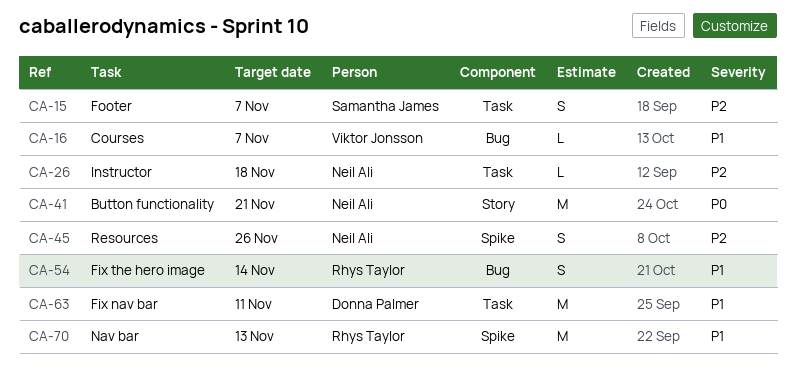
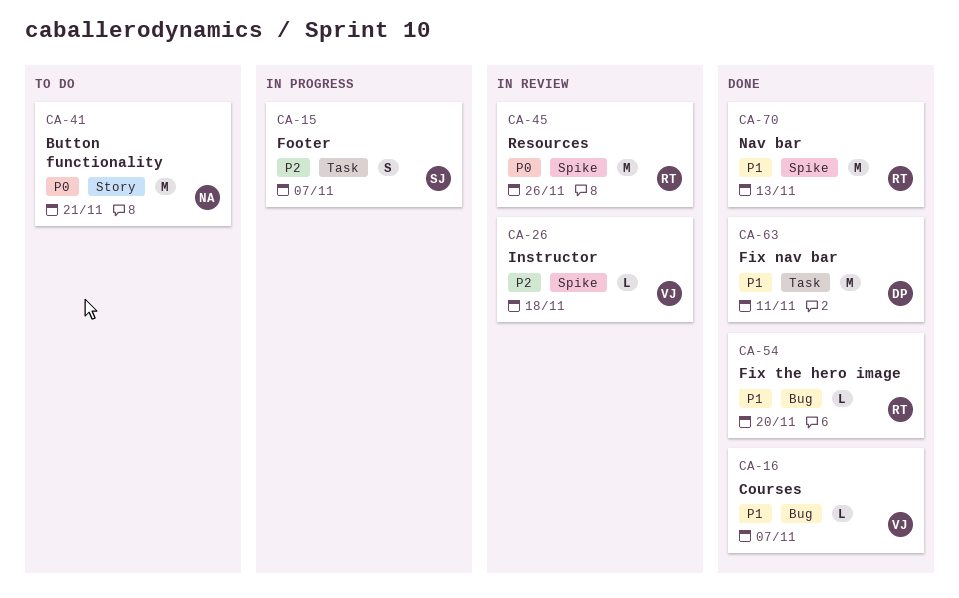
CA-26, owner: Neil Ali -> Viktor Jonsson
CA-26, label: Task -> Spike
CA-45, owner: Neil Ali -> Rhys Taylor
CA-45, priority: P2 -> P0
CA-45, estimate: S -> M
CA-54, estimate: S -> L
CA-54, due: Nov 14 -> Nov 20

